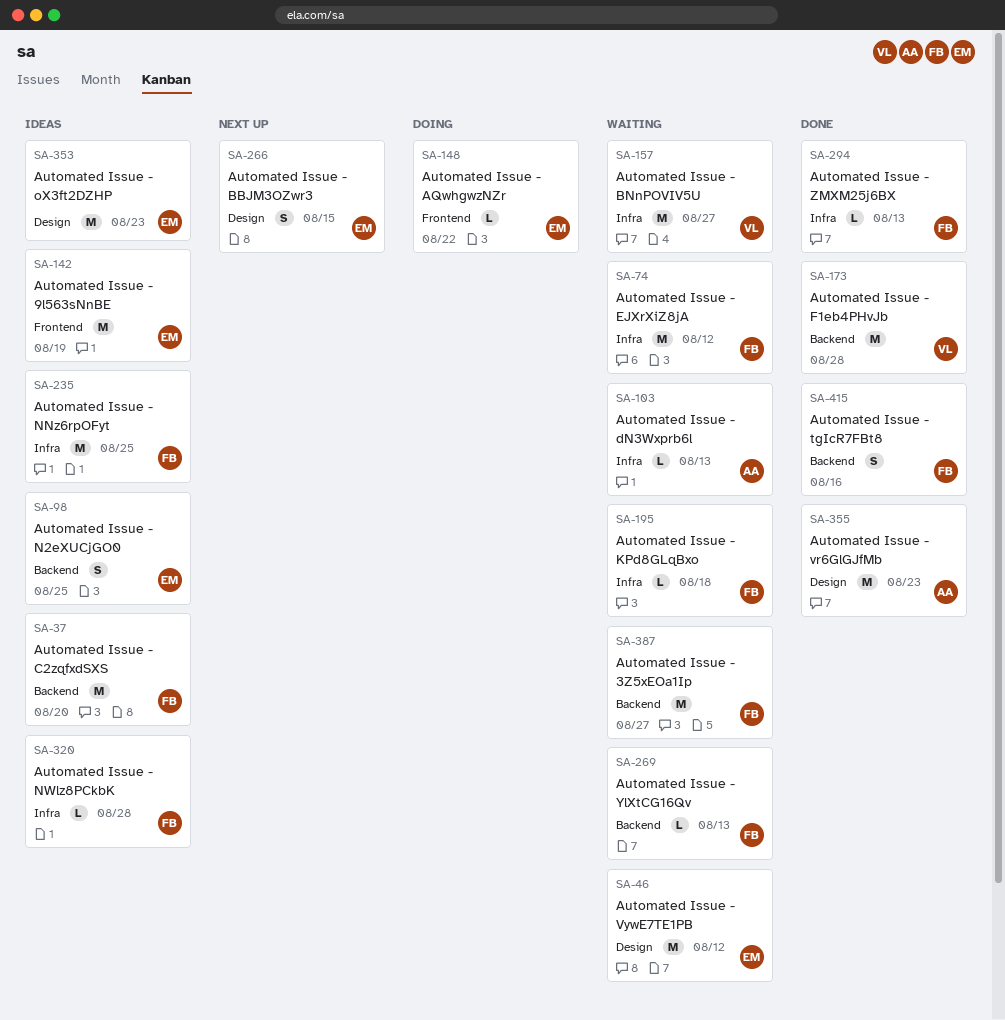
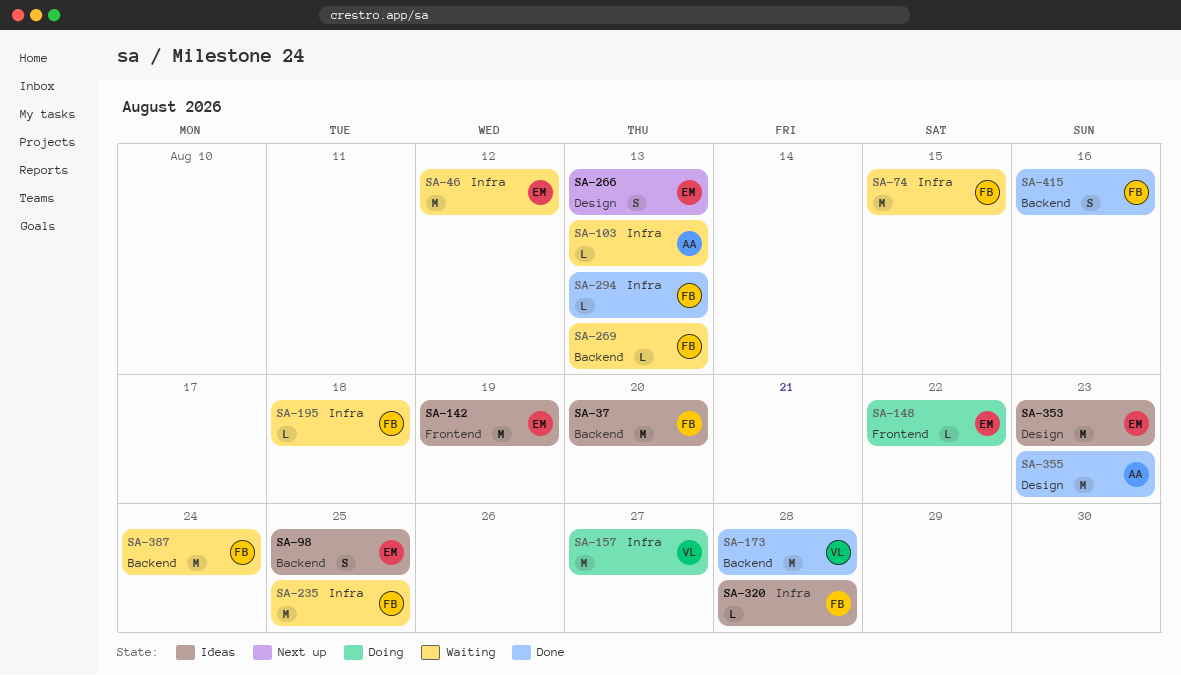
SA-46, label: Design -> Infra
SA-74, due: Aug 12 -> Aug 15
SA-157, status: Waiting -> Doing
SA-235, status: Ideas -> Waiting
SA-266, due: Aug 15 -> Aug 13
SA-387, due: Aug 27 -> Aug 24

